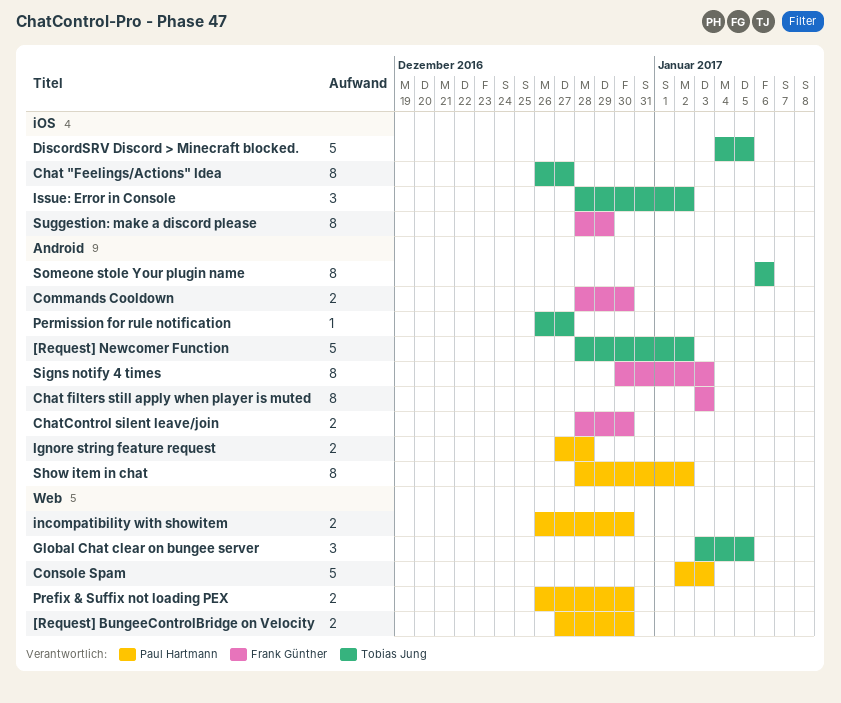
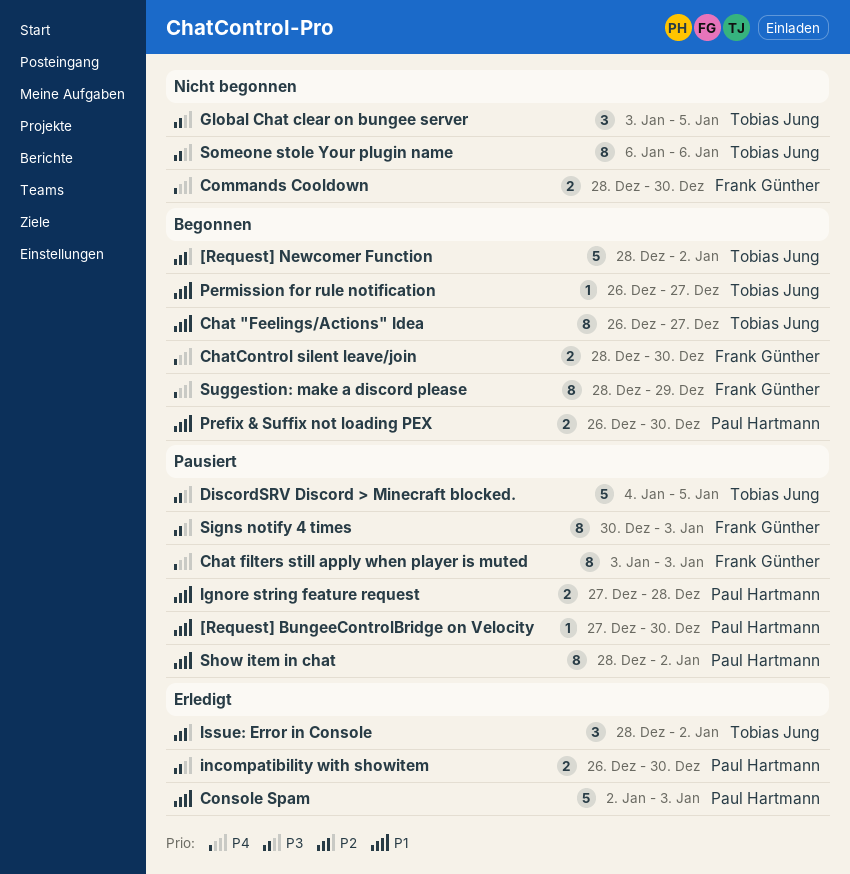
[Request] BungeeControlBridge on Velocity, estimate: 2 -> 1

